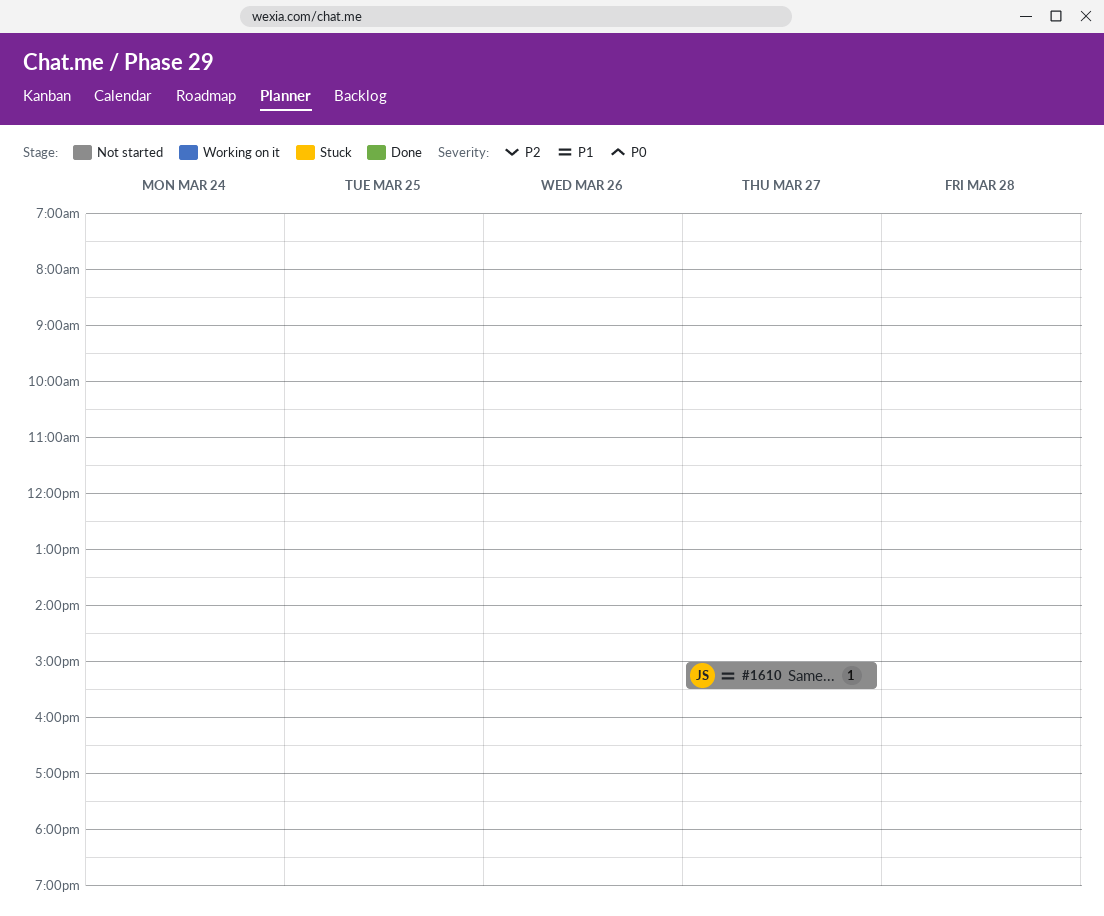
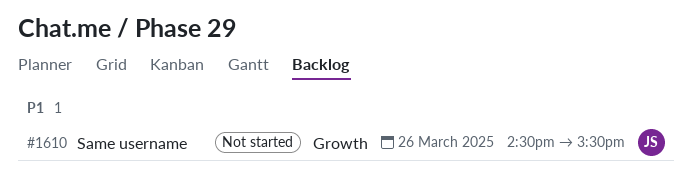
#1610, day: Mar 27 -> Mar 26
#1610, begins: 15:00 -> 14:30

